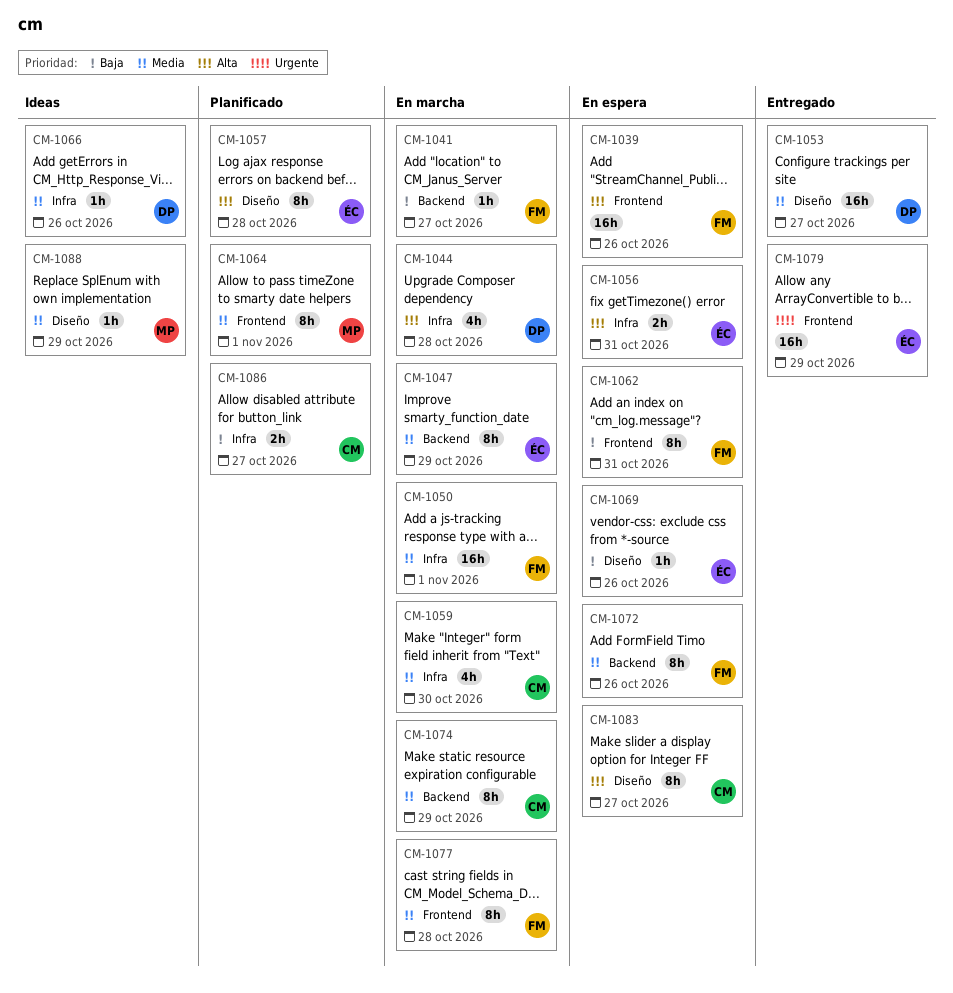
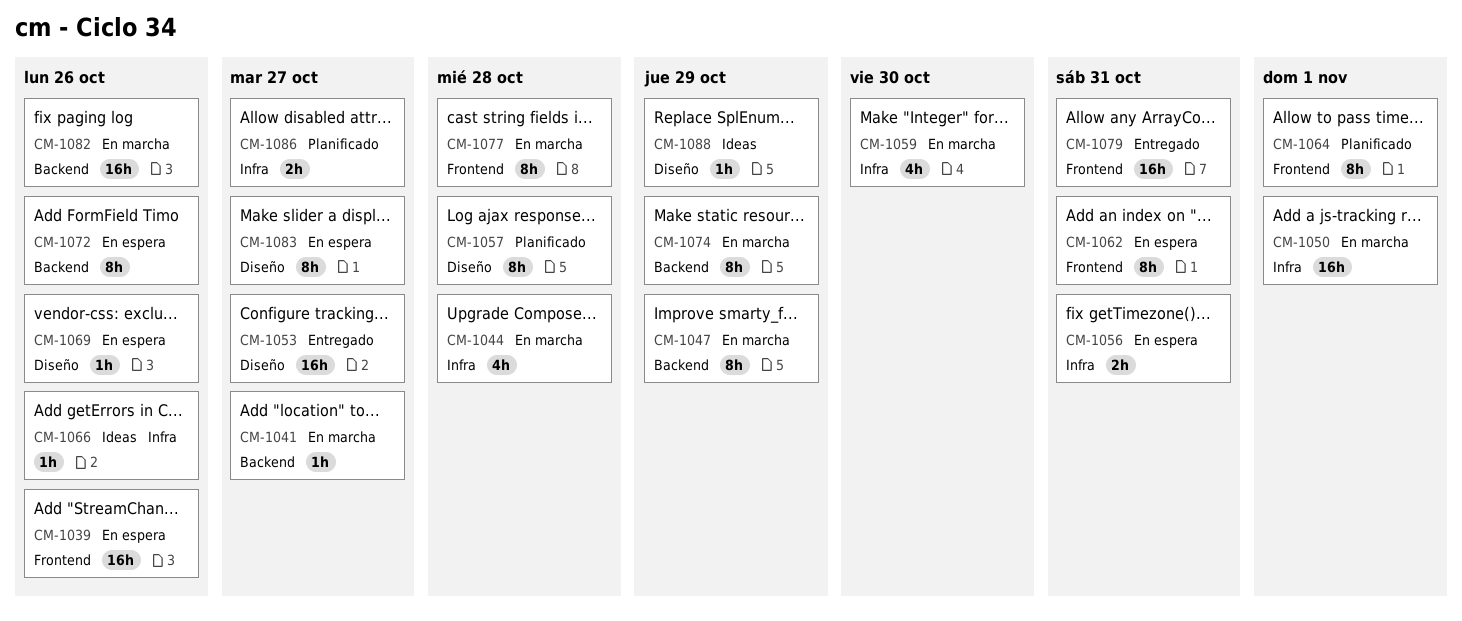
CM-1079, due: Oct 29 -> Oct 31
CM-1082: none -> present

